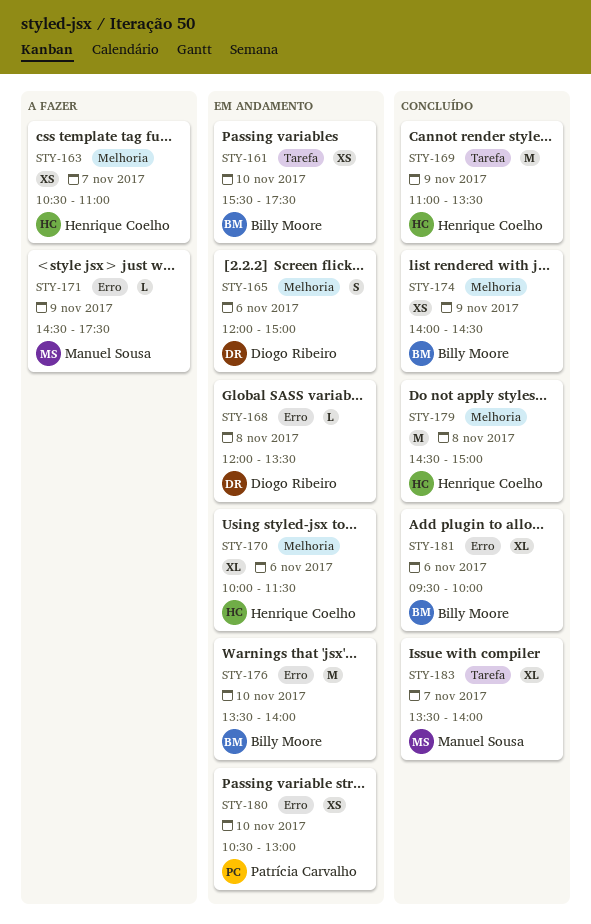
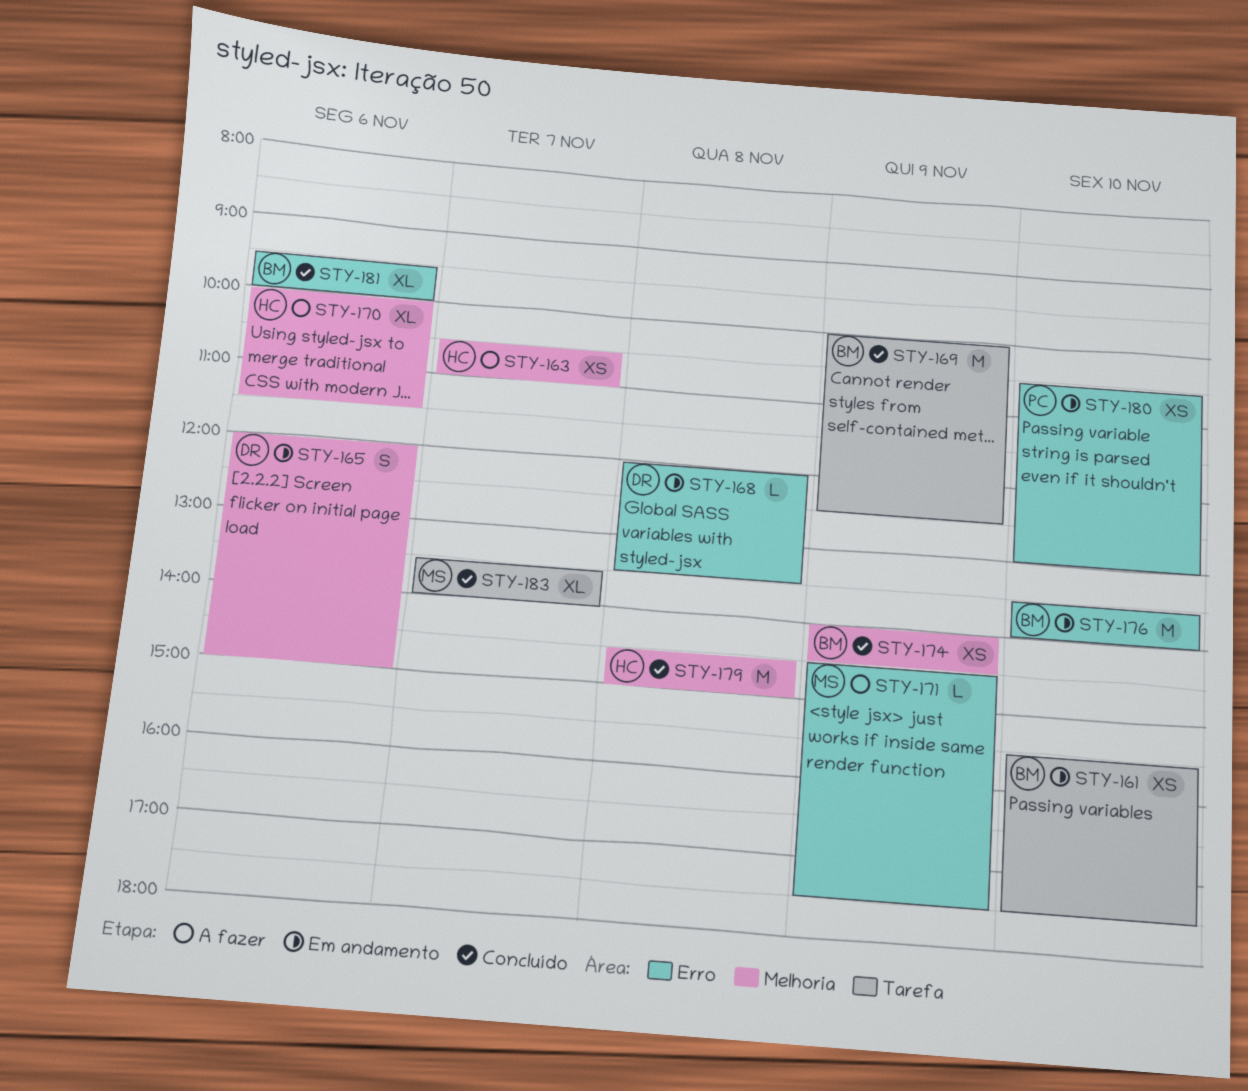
STY-169, owner: Henrique Coelho -> Billy Moore
STY-169, begins: 11:00 -> 10:00
STY-169, ends: 13:30 -> 12:30
STY-170, status: Em andamento -> A fazer

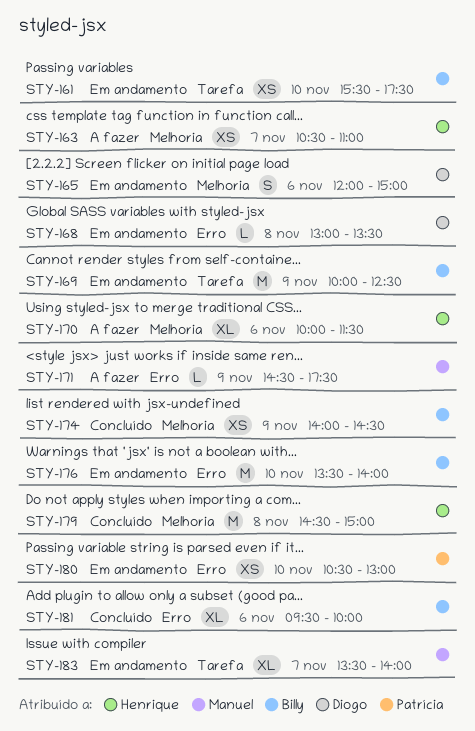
STY-168, begins: 12:00 -> 13:00
STY-169, status: Concluído -> Em andamento
STY-183, status: Concluído -> Em andamento

